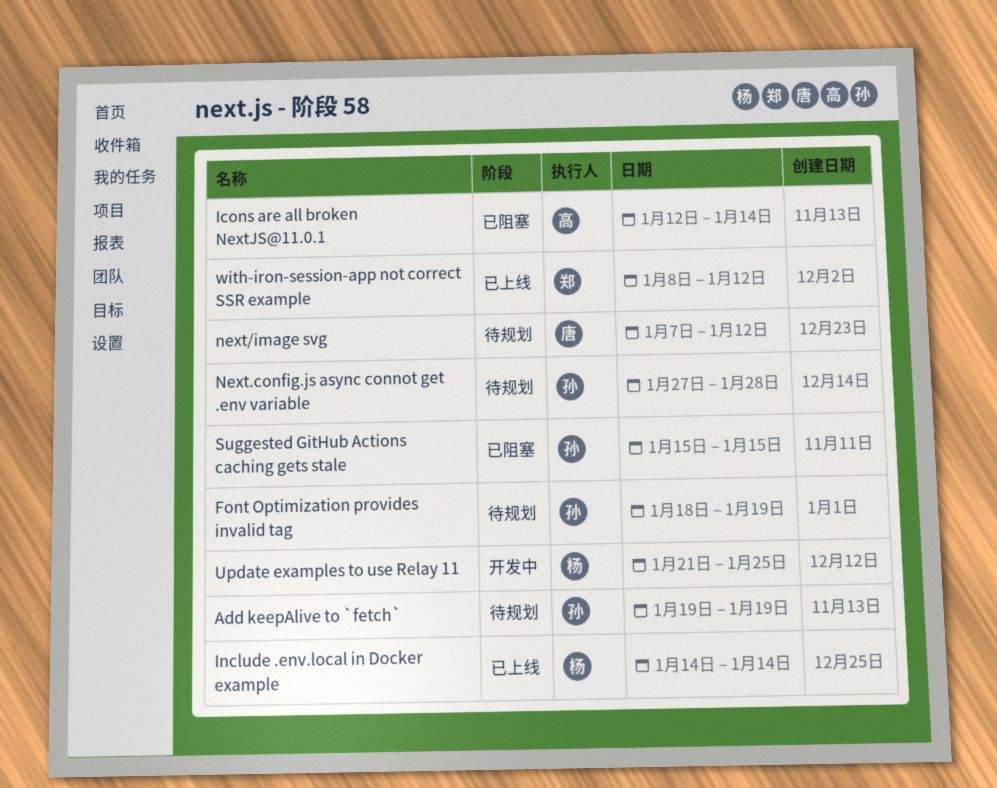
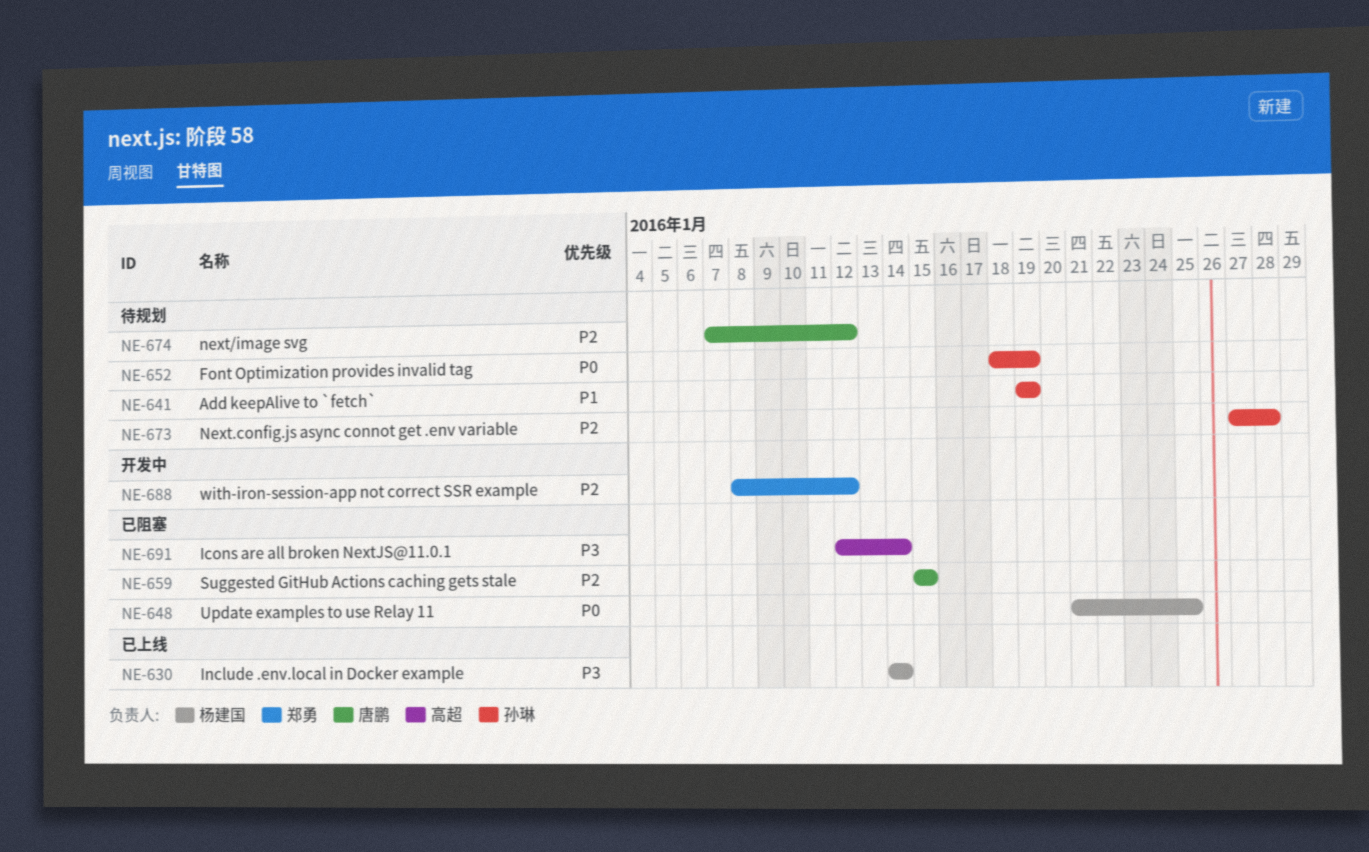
Suggested GitHub Actions caching gets stale, owner: 孙琳 -> 唐鹏
Update examples to use Relay 11, status: 开发中 -> 已阻塞
with-iron-session-app not correct SSR example, status: 已上线 -> 开发中

